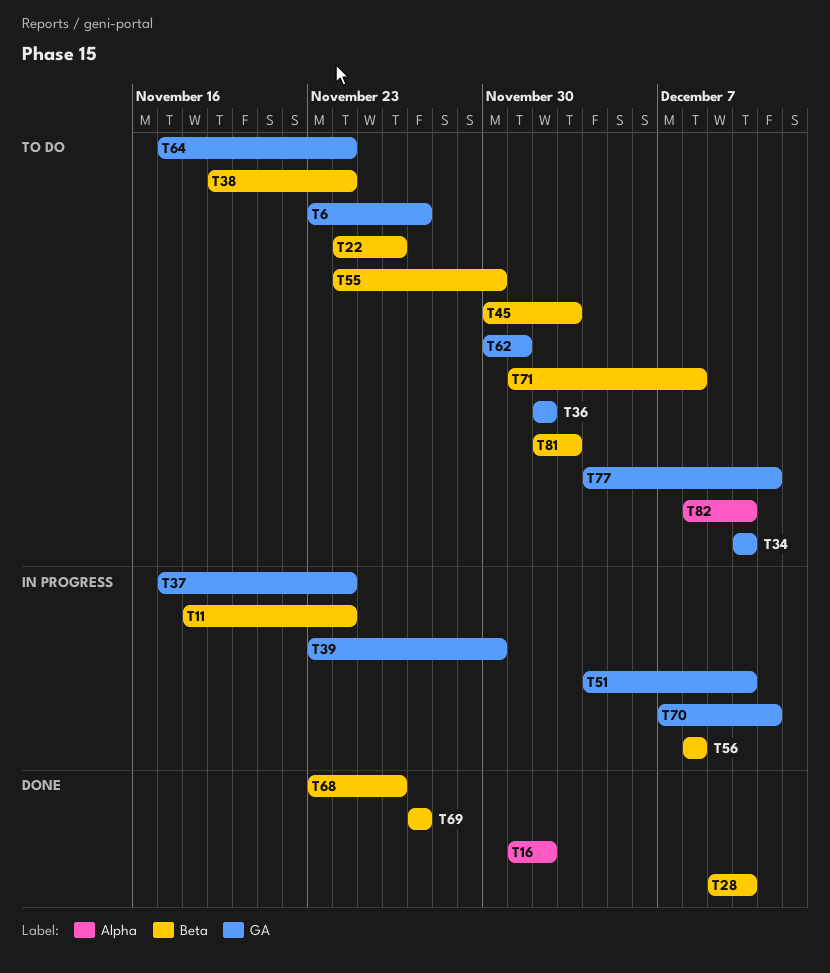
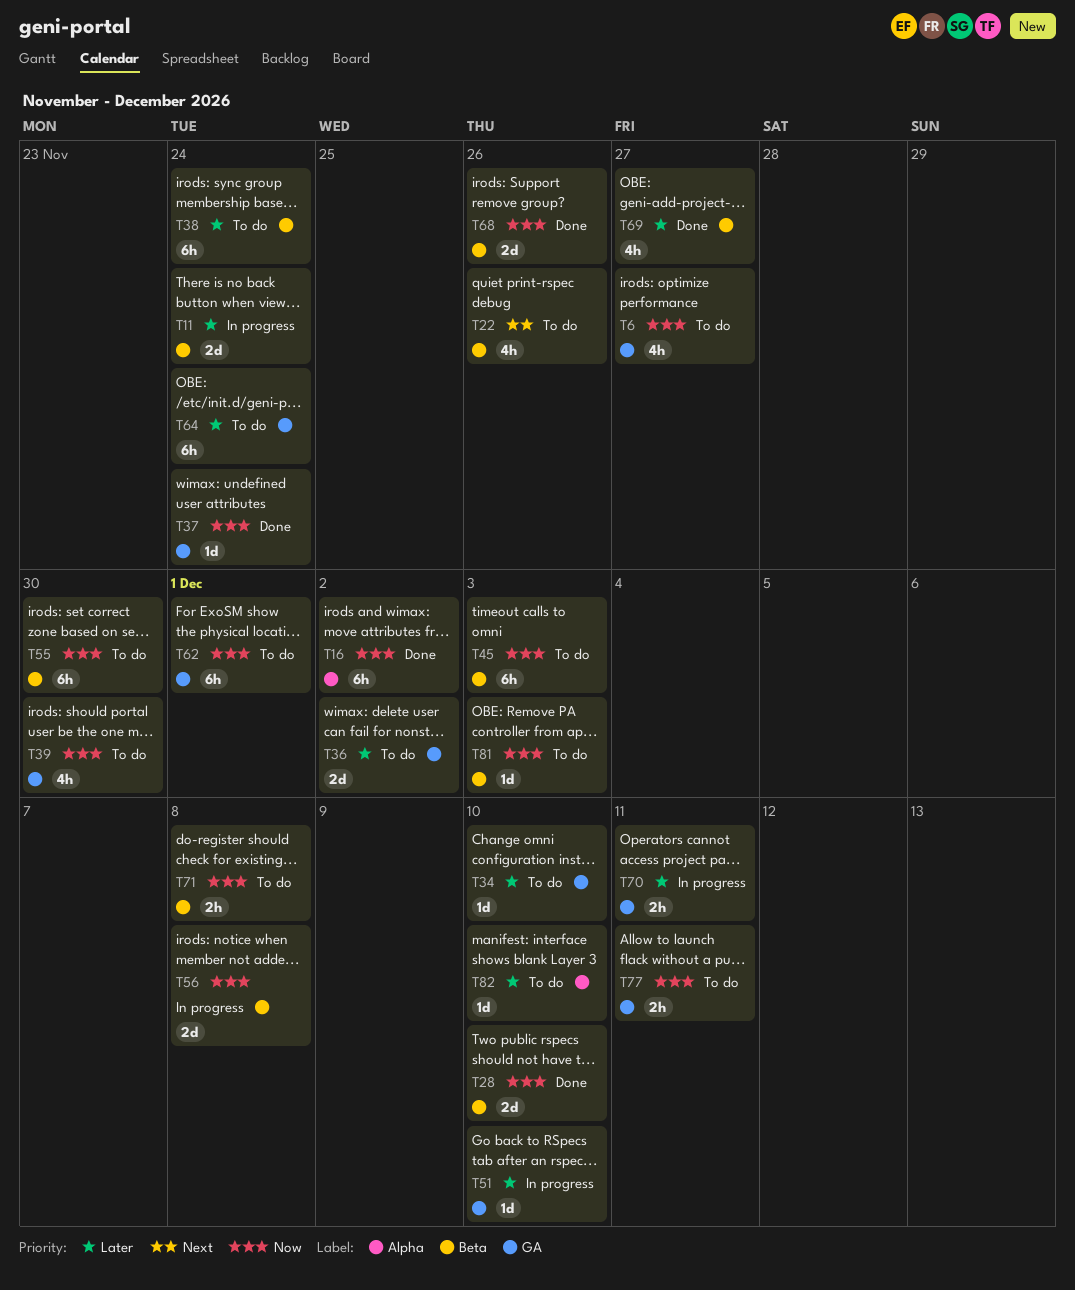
T37, status: In progress -> Done
T39, status: In progress -> To do

